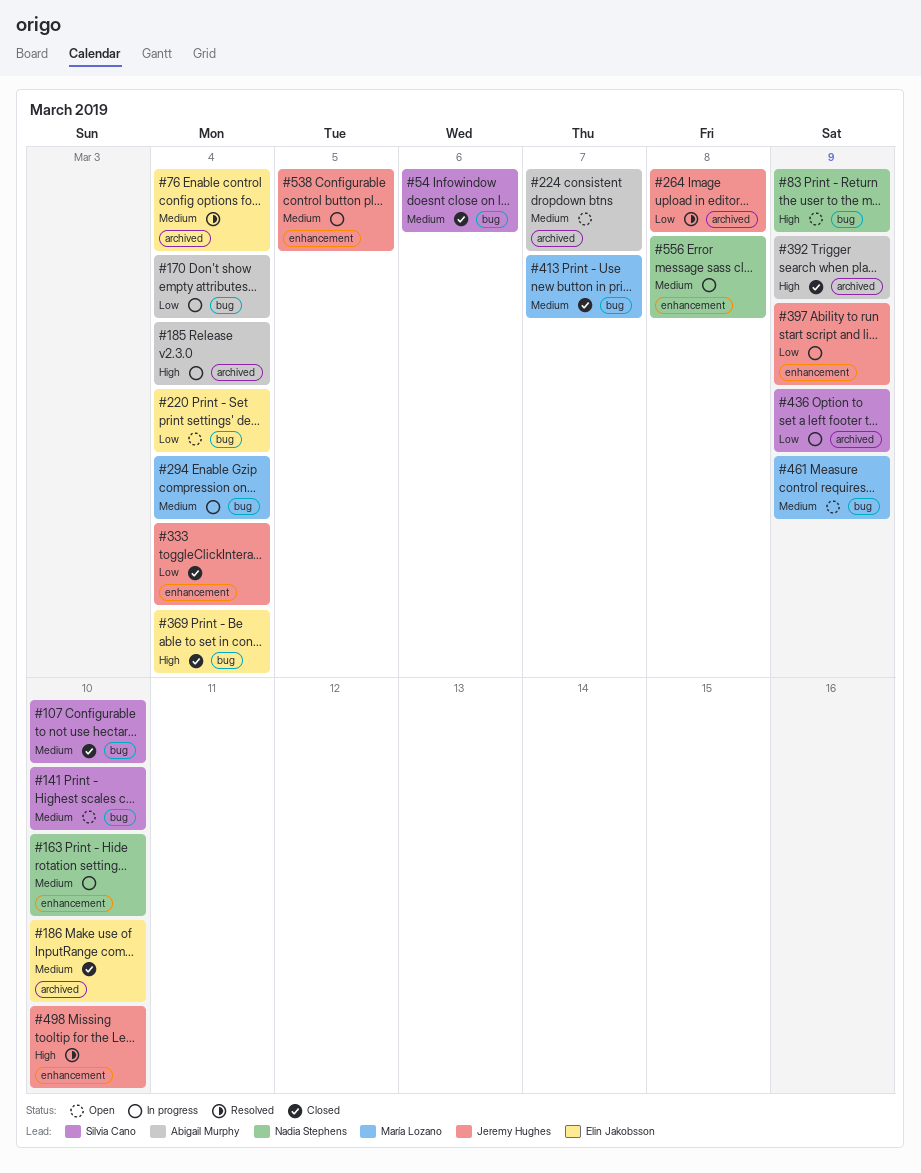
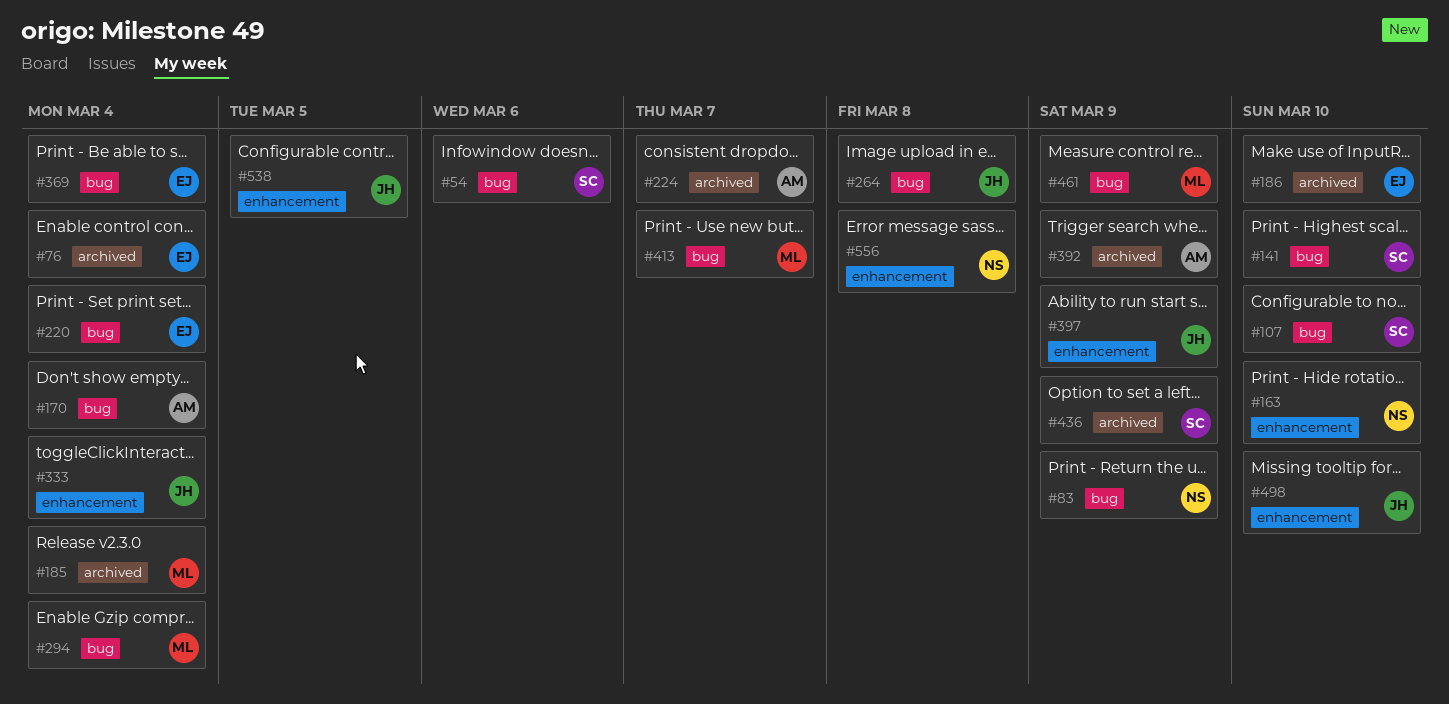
#185, owner: Abigail Murphy -> María Lozano
#264, label: archived -> bug

